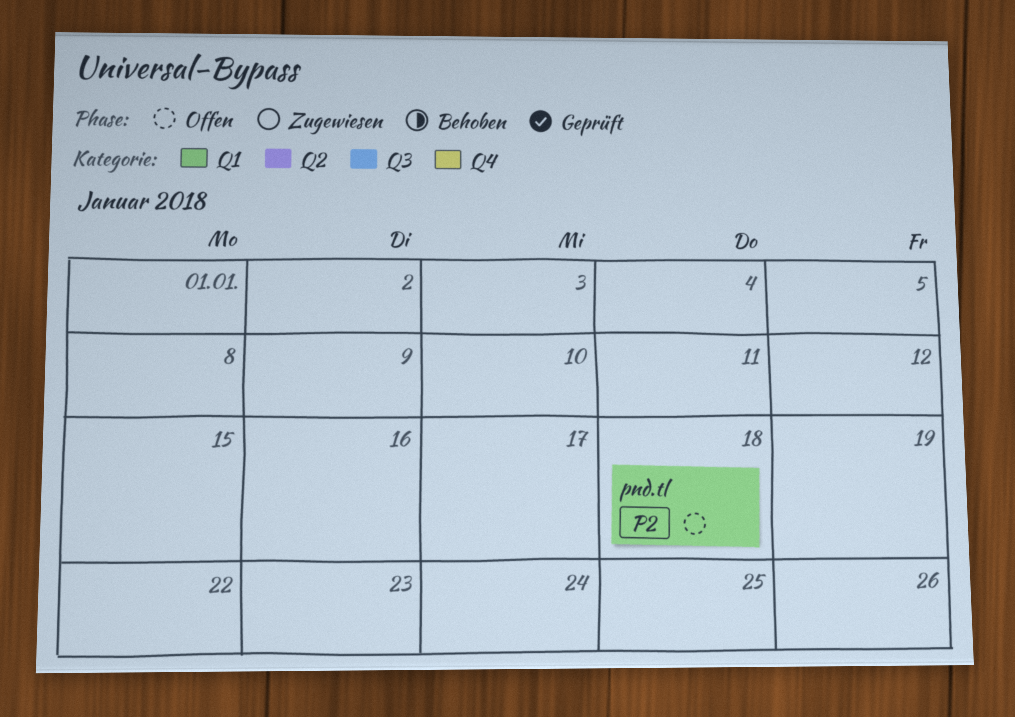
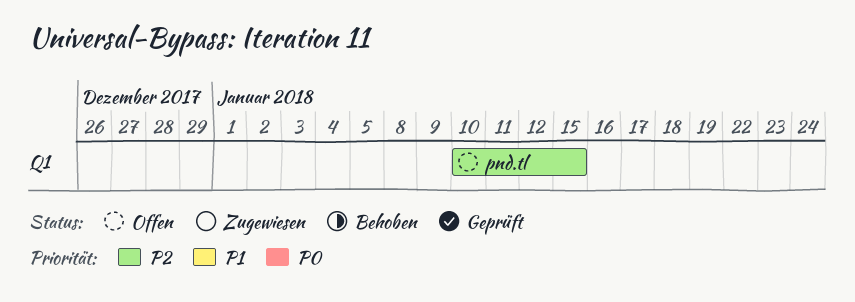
pnd.tl, due: Jan 18 -> Jan 15

